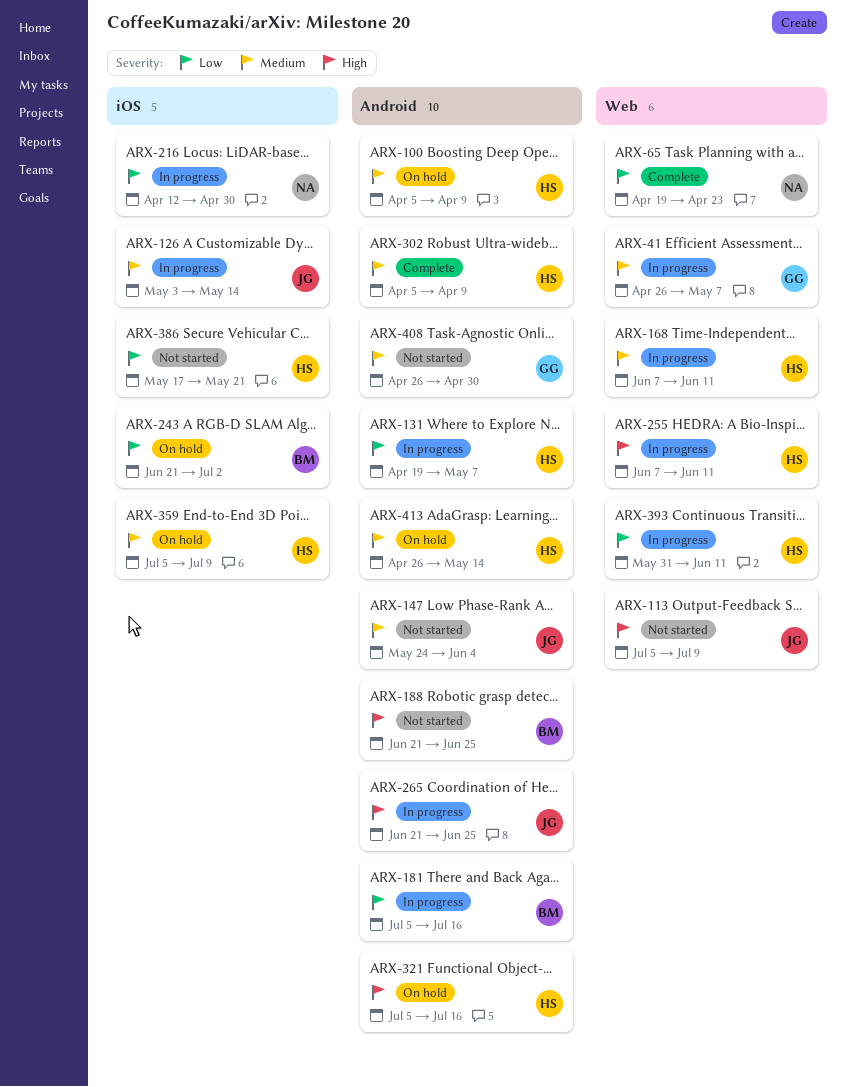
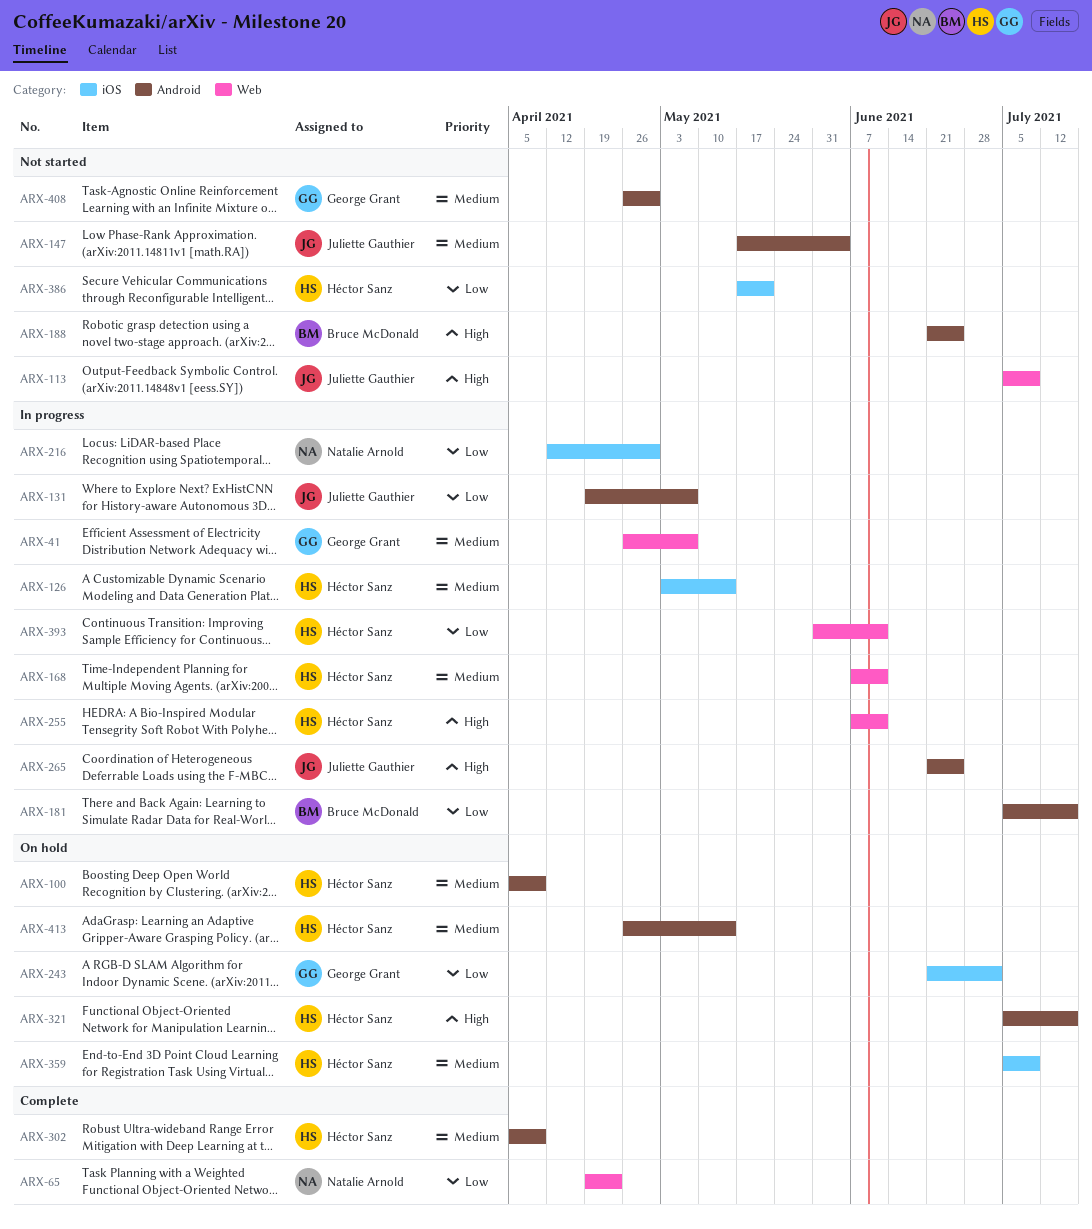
ARX-126, owner: Juliette Gauthier -> Héctor Sanz
ARX-131, owner: Héctor Sanz -> Juliette Gauthier
ARX-147, start: May 24 -> May 17
ARX-243, owner: Bruce McDonald -> George Grant

